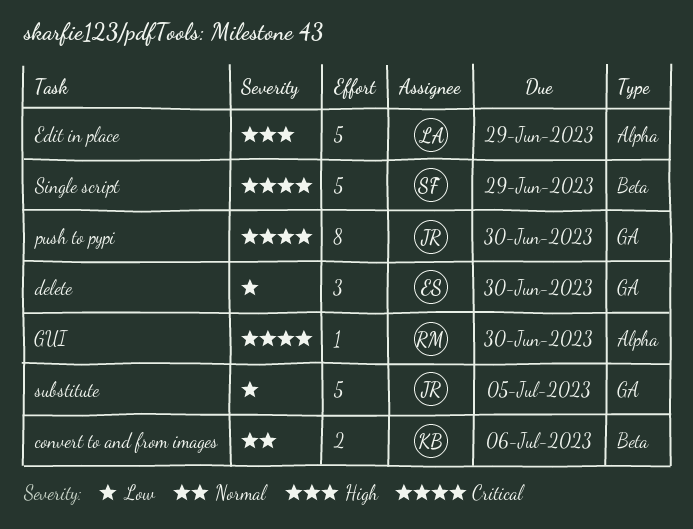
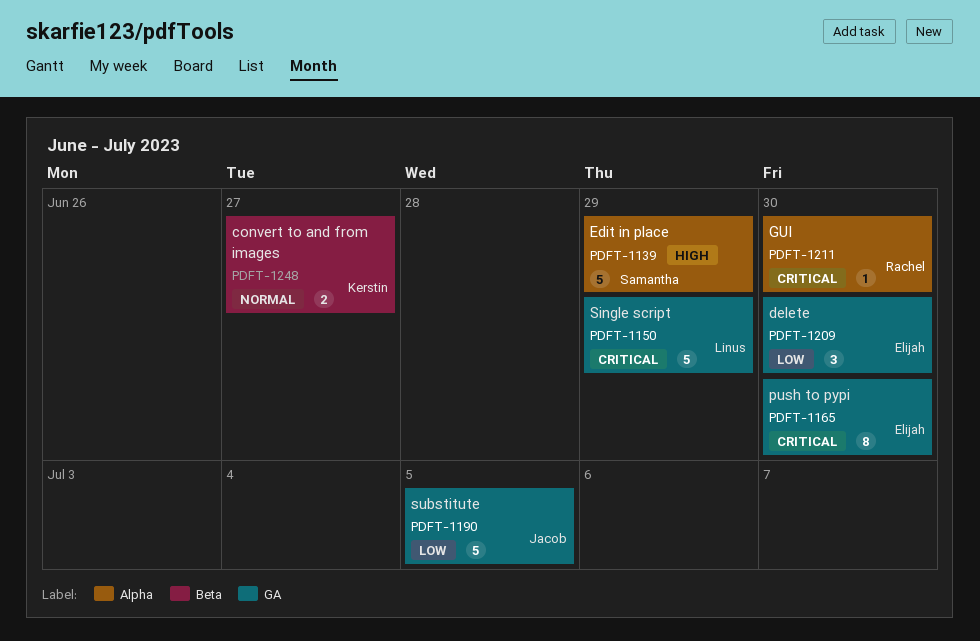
convert to and from images, due: Jul 6 -> Jun 27
Edit in place, owner: Linus -> Samantha
push to pypi, owner: Jacob -> Elijah
Single script, owner: Samantha -> Linus
Single script, label: Beta -> GA

